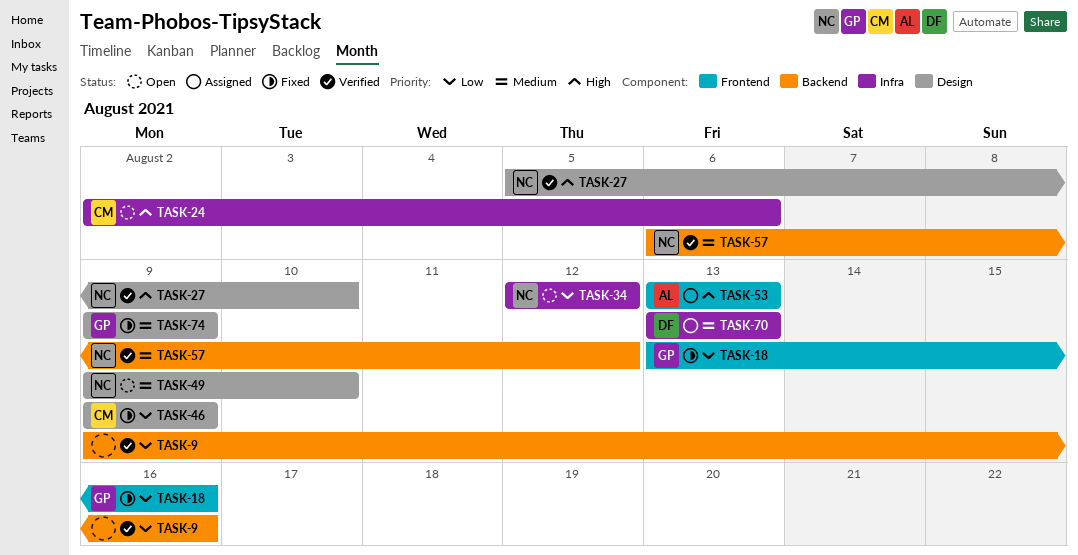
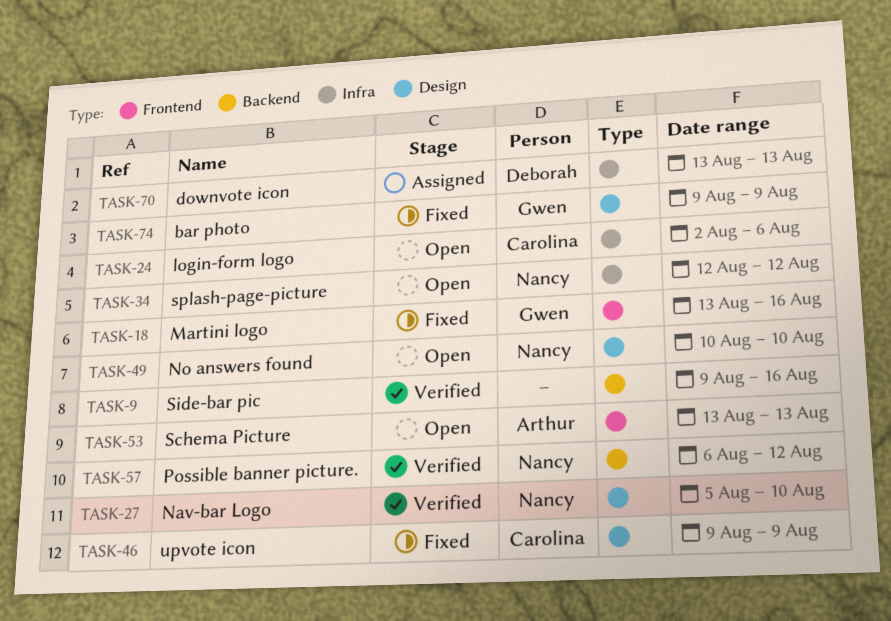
TASK-49, start: Aug 9 -> Aug 10
TASK-53, status: Assigned -> Open

